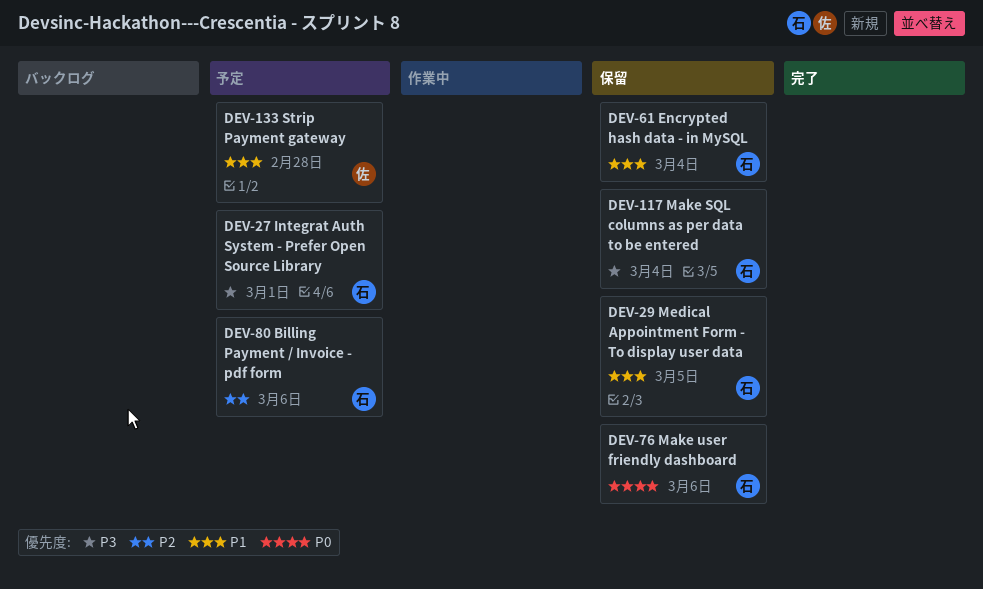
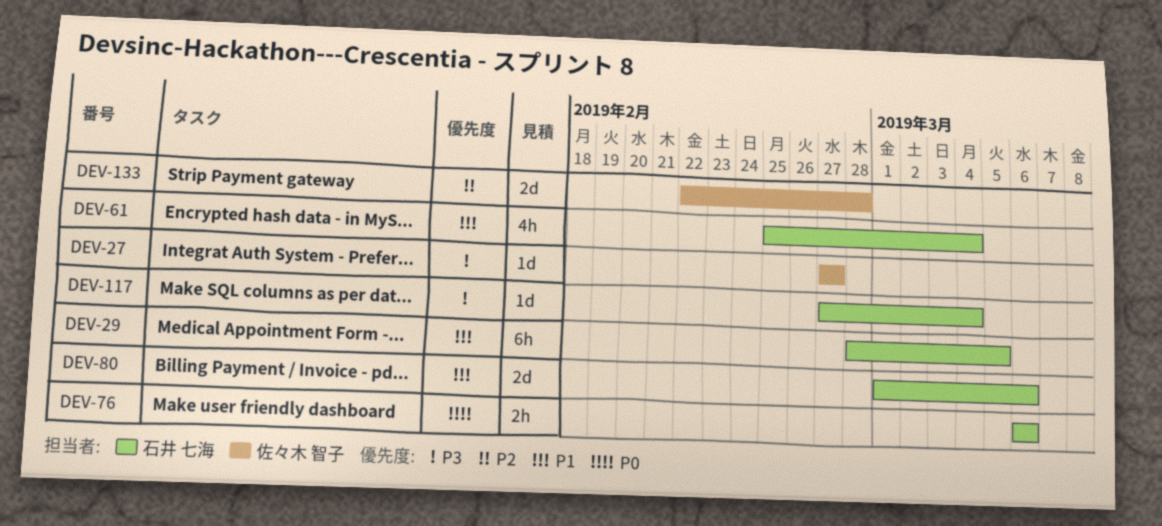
DEV-27, owner: 石井 七海 -> 佐々木 智子
DEV-27, due: Mar 1 -> Feb 27
DEV-80, priority: P2 -> P1
DEV-133, priority: P1 -> P2

